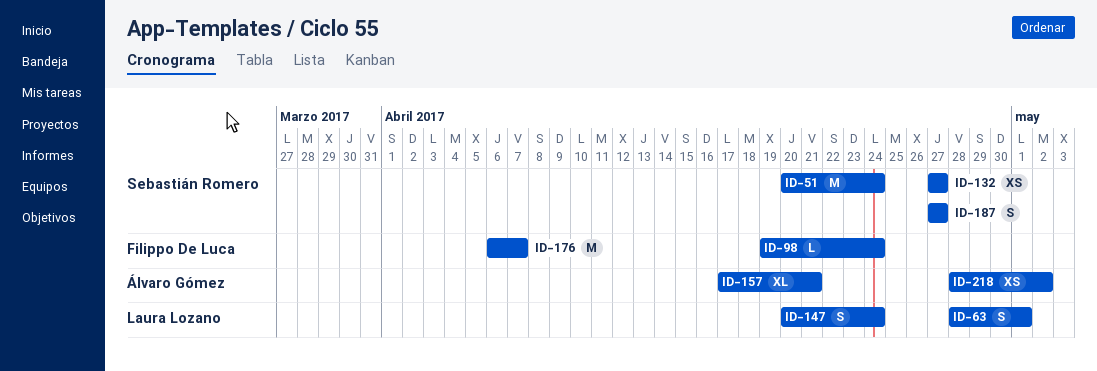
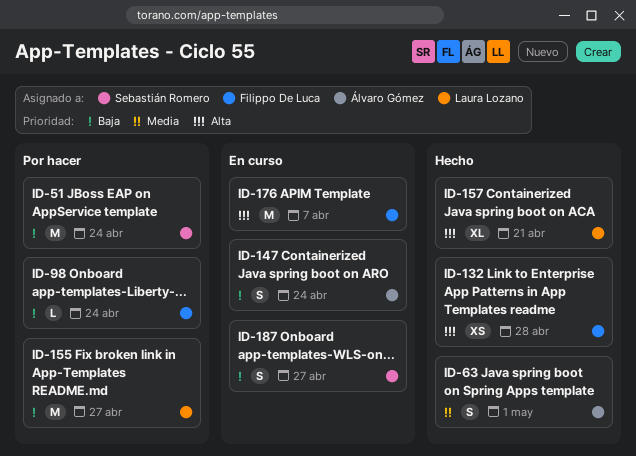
ID-63, owner: Laura Lozano -> Álvaro Gómez
ID-132, owner: Sebastián Romero -> Filippo De Luca
ID-132, due: Apr 27 -> Apr 28
ID-147, owner: Laura Lozano -> Álvaro Gómez
ID-155: none -> present
ID-157, owner: Álvaro Gómez -> Laura Lozano
ID-218: present -> none

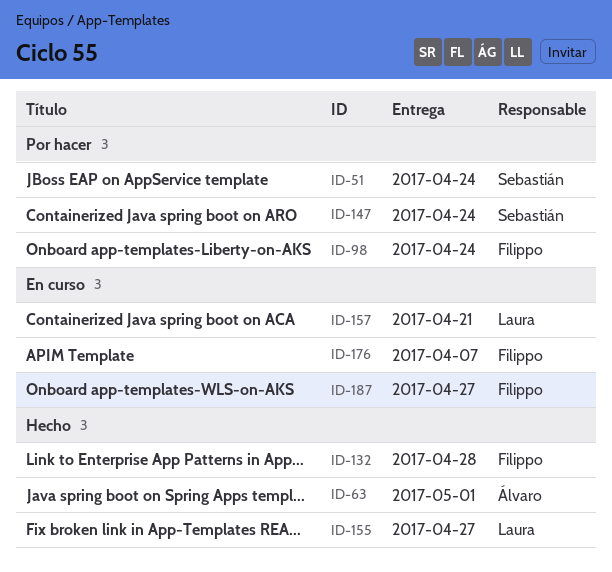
ID-147, status: En curso -> Por hacer
ID-147, owner: Álvaro Gómez -> Sebastián Romero
ID-155, status: Por hacer -> Hecho
ID-157, status: Hecho -> En curso
ID-187, owner: Sebastián Romero -> Filippo De Luca

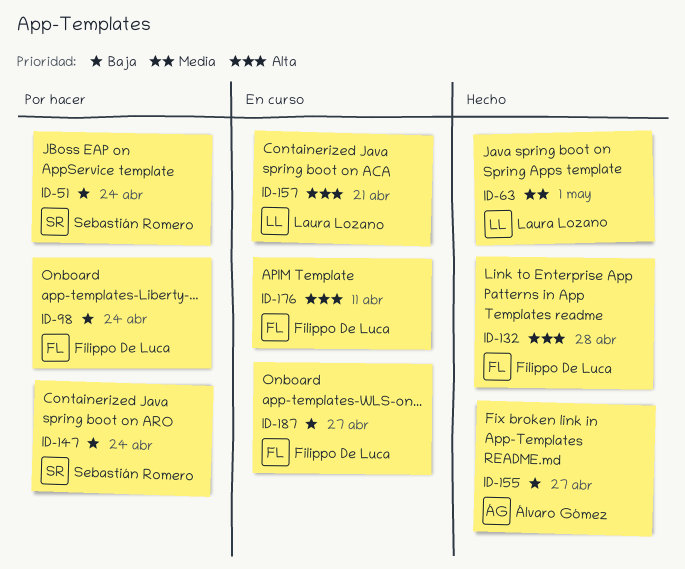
ID-63, owner: Álvaro Gómez -> Laura Lozano
ID-155, owner: Laura Lozano -> Álvaro Gómez
ID-176, due: Apr 7 -> Apr 11

